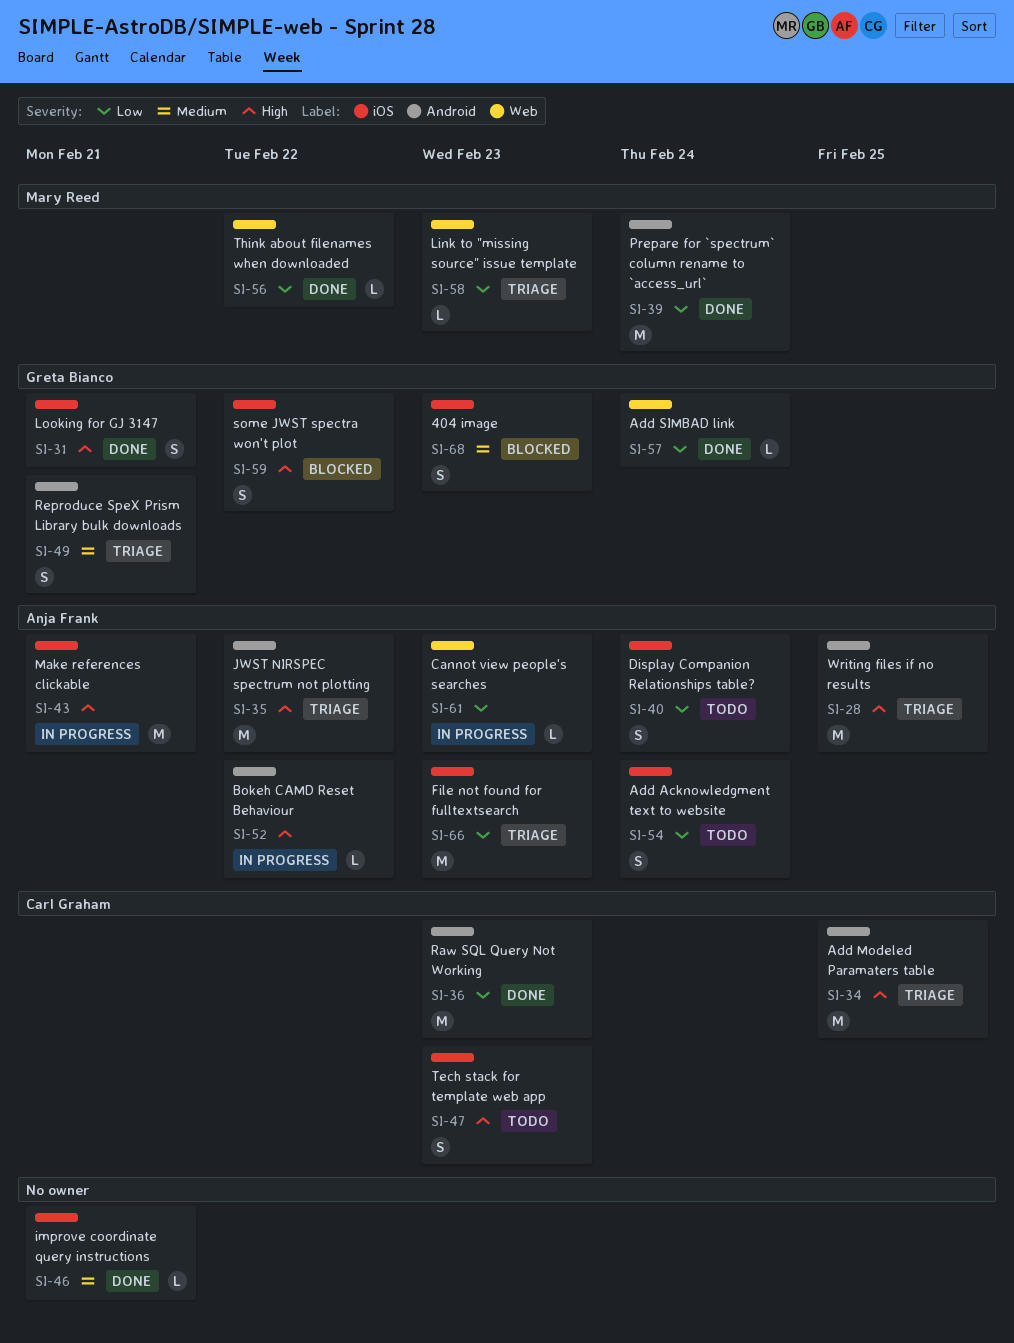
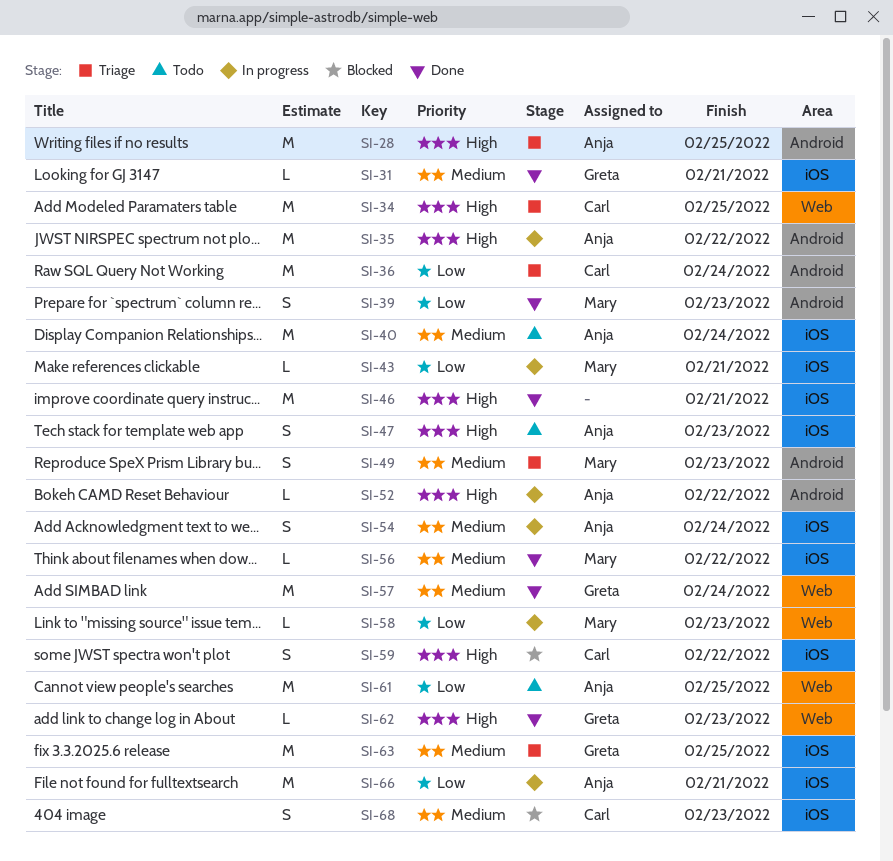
SI-31, priority: High -> Medium
SI-31, estimate: S -> L
SI-34, label: Android -> Web
SI-35, status: Triage -> In progress
SI-36, status: Done -> Triage
SI-36, due: Feb 23 -> Feb 24
SI-39, estimate: M -> S
SI-39, due: Feb 24 -> Feb 23
SI-40, priority: Low -> Medium
SI-40, estimate: S -> M
SI-43, owner: Anja Frank -> Mary Reed
SI-43, priority: High -> Low
SI-43, estimate: M -> L
SI-46, priority: Medium -> High
SI-46, estimate: L -> M
SI-47, owner: Carl Graham -> Anja Frank
SI-49, owner: Greta Bianco -> Mary Reed
SI-49, due: Feb 21 -> Feb 23
SI-54, status: Todo -> In progress
SI-54, priority: Low -> Medium
SI-56, priority: Low -> Medium
SI-56, label: Web -> iOS
SI-57, priority: Low -> Medium
SI-57, estimate: L -> M
SI-58, status: Triage -> In progress
SI-59, owner: Greta Bianco -> Carl Graham
SI-61, status: In progress -> Todo
SI-61, estimate: L -> M
SI-61, due: Feb 23 -> Feb 25
SI-62: none -> present
SI-63: none -> present
SI-66, status: Triage -> In progress
SI-66, due: Feb 23 -> Feb 21
SI-68, owner: Greta Bianco -> Carl Graham

